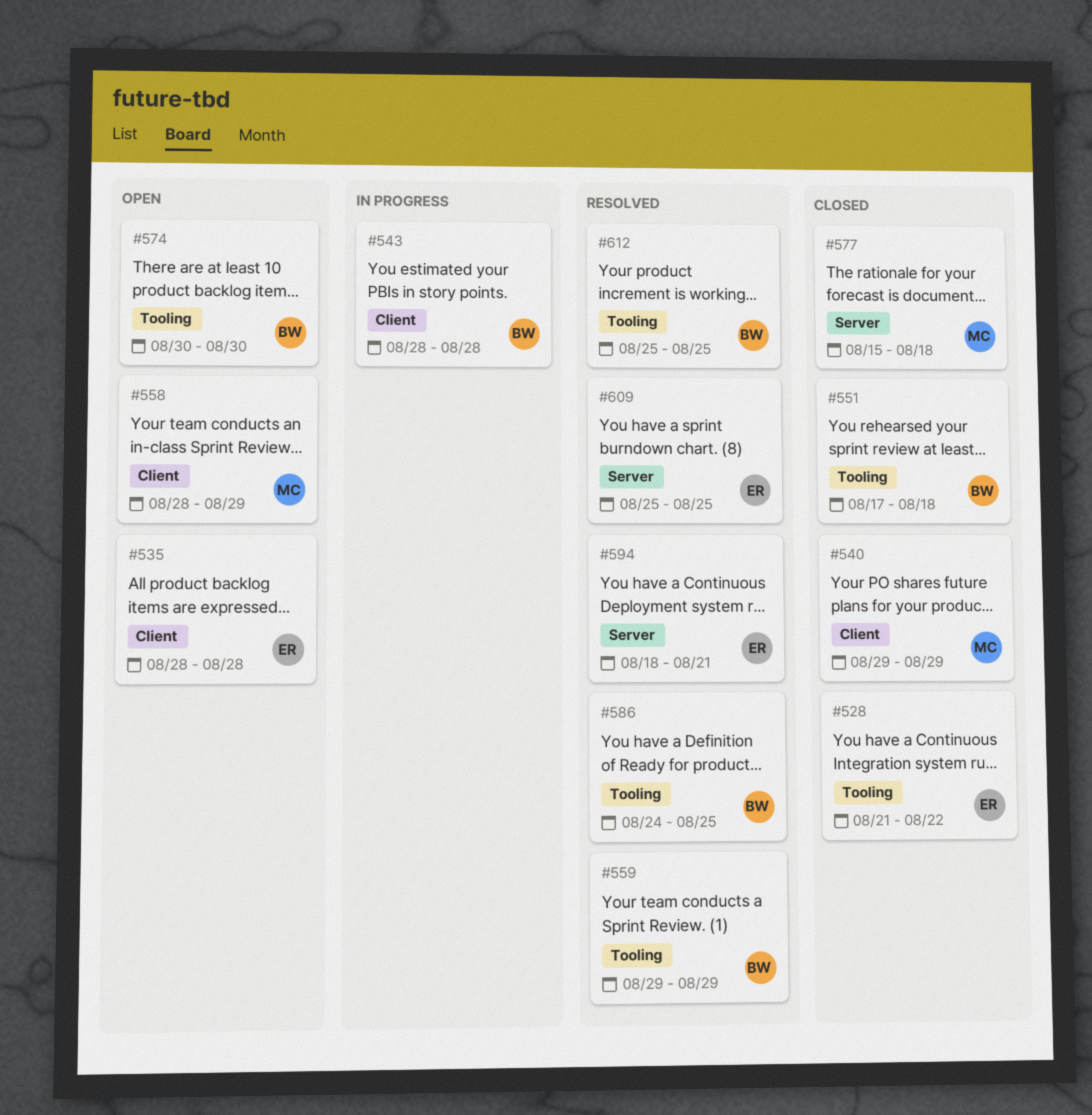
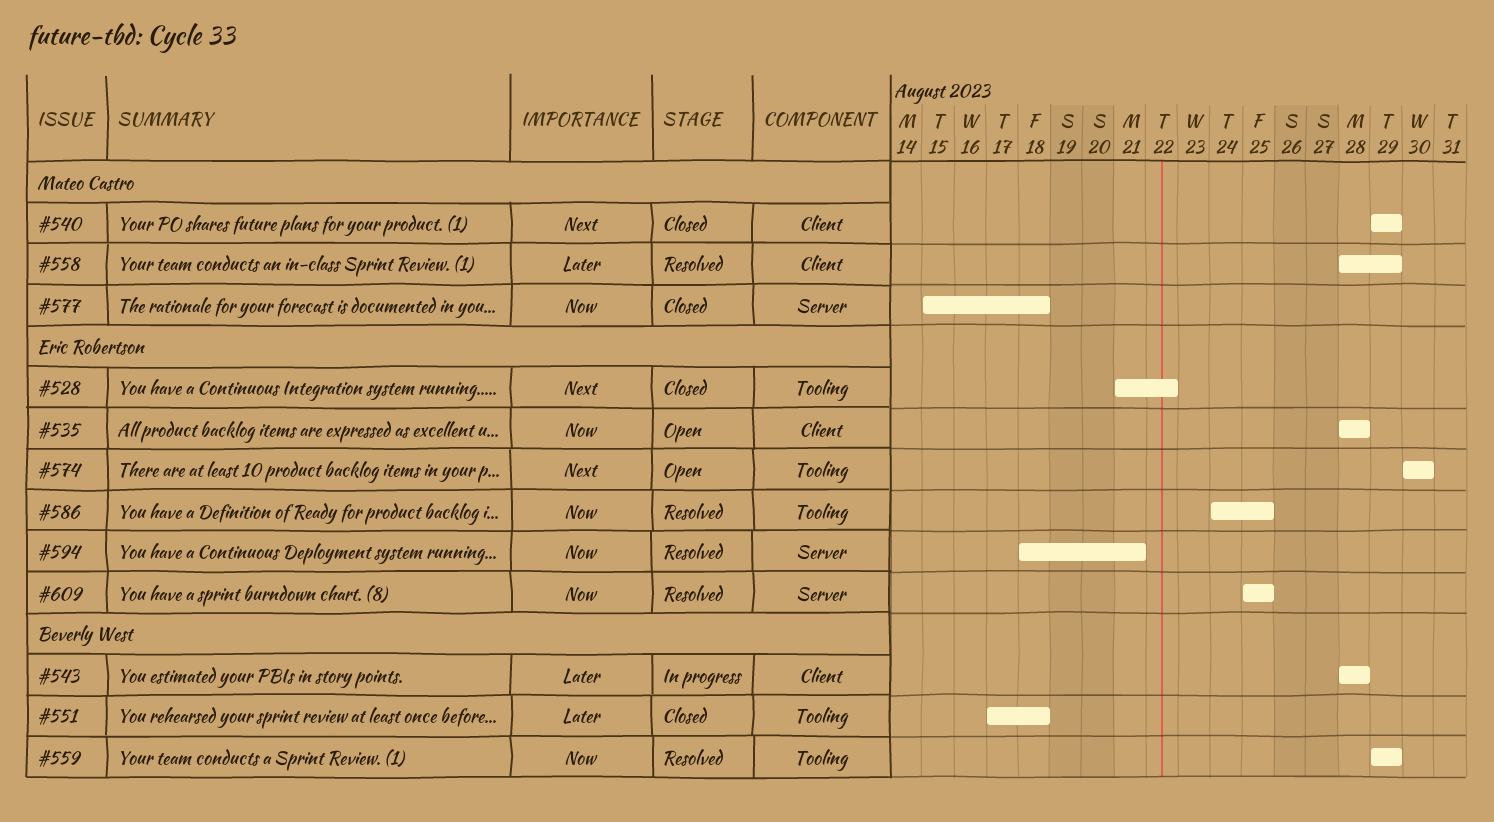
#558, status: Open -> Resolved
#574, owner: Beverly West -> Eric Robertson
#586, owner: Beverly West -> Eric Robertson
#612: present -> none

